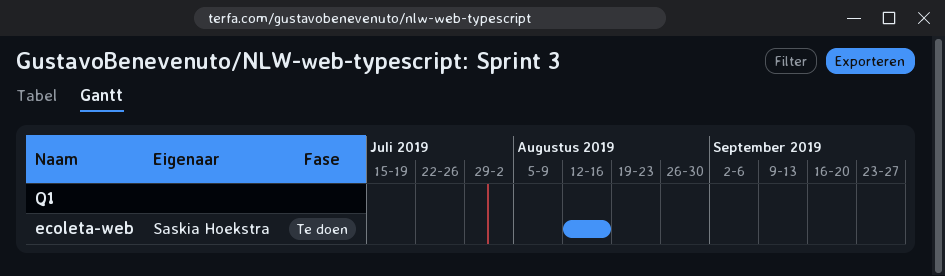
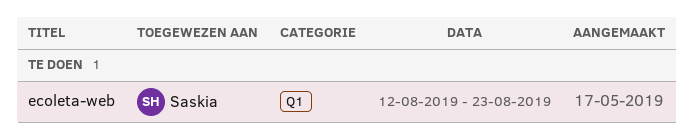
ecoleta-web, due: Aug 16 -> Aug 23

